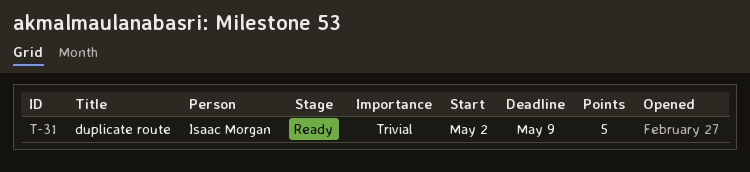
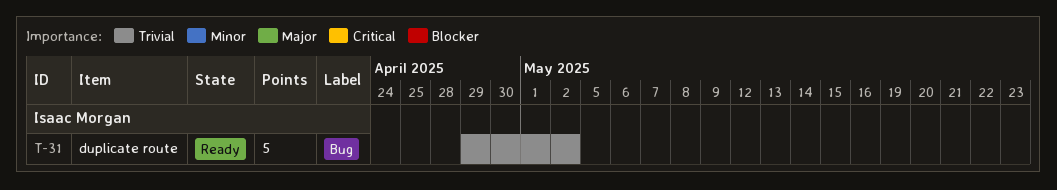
T-31, start: May 2 -> Apr 29
T-31, due: May 9 -> May 2

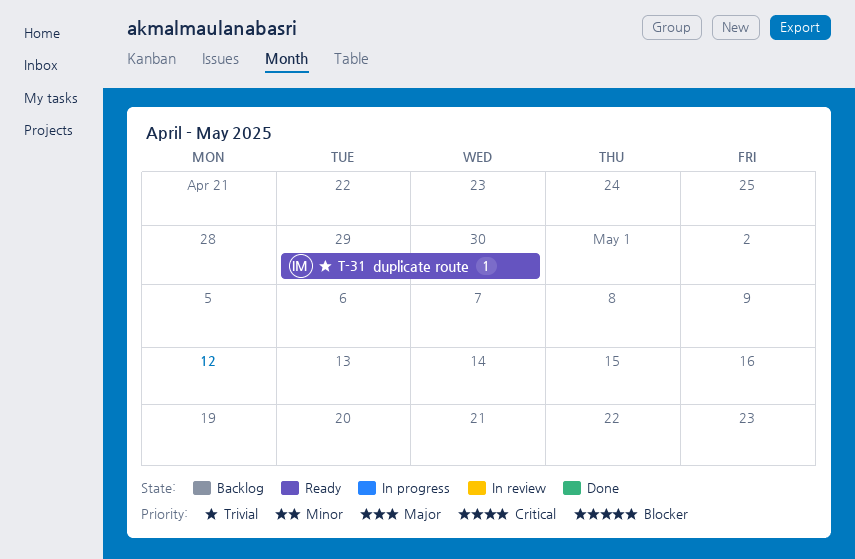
T-31, estimate: 5 -> 1
T-31, due: May 2 -> Apr 30

